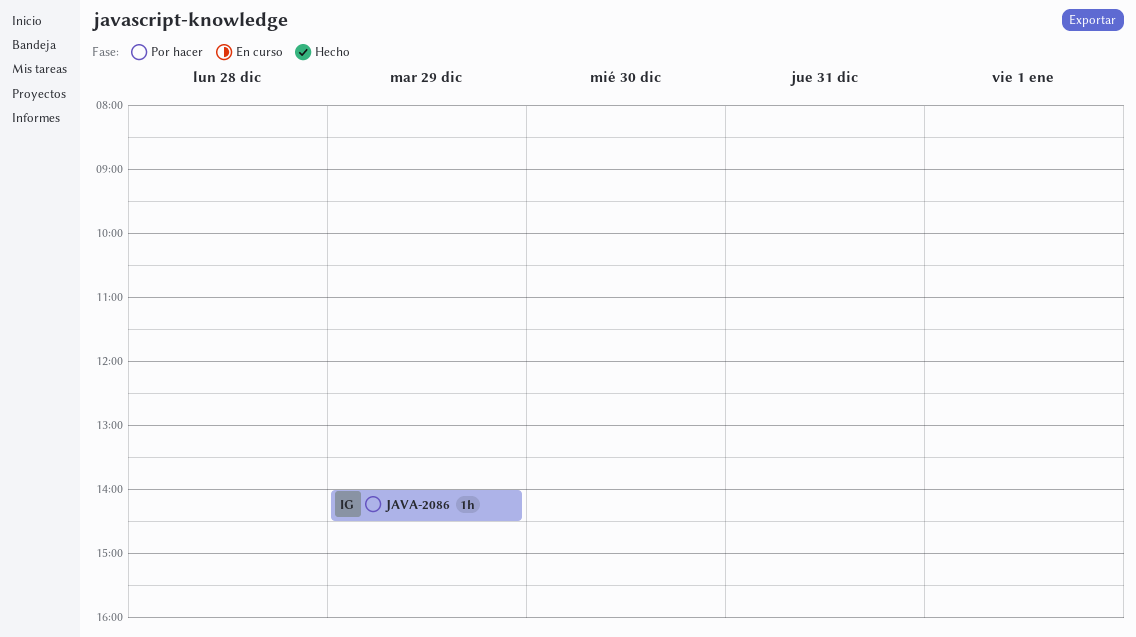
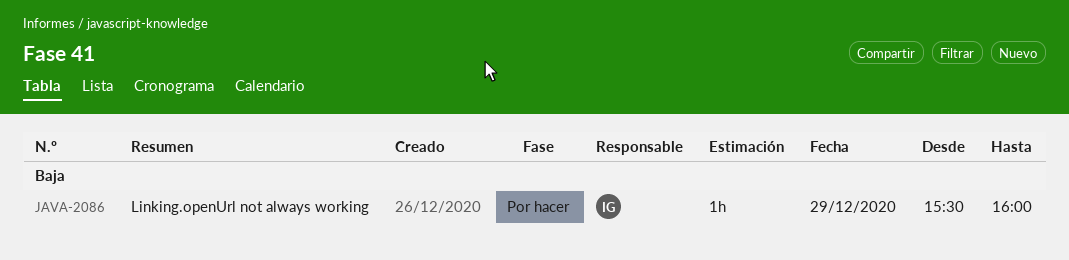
JAVA-2086, begins: 14:00 -> 15:30
JAVA-2086, ends: 14:30 -> 16:00

